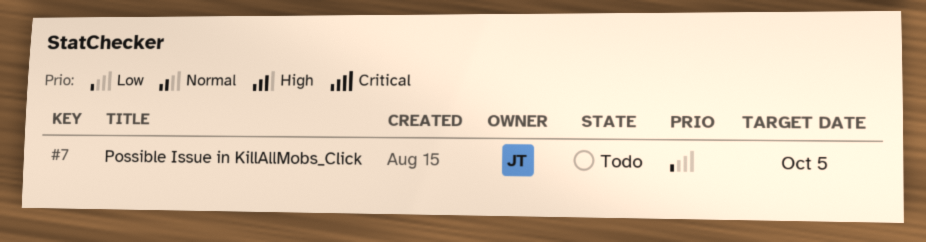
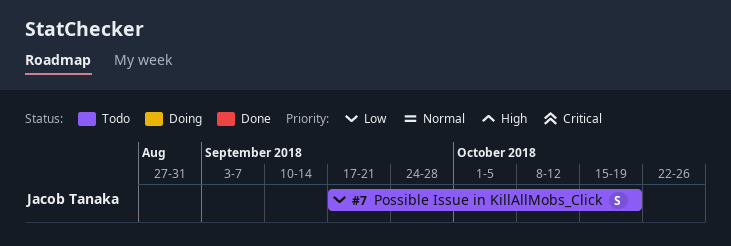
#7, due: Oct 5 -> Oct 19

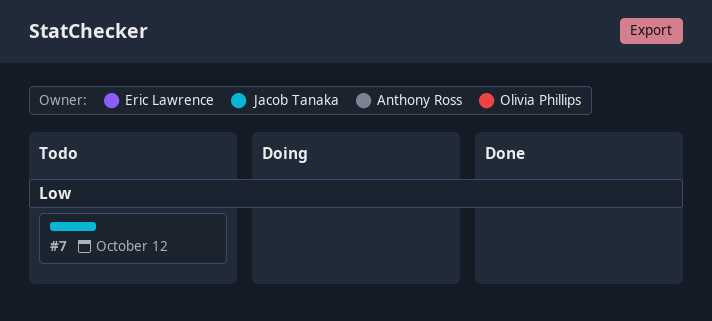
#7, due: Oct 19 -> Oct 12

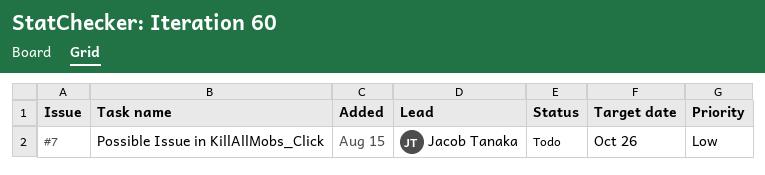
#7, due: Oct 12 -> Oct 26

